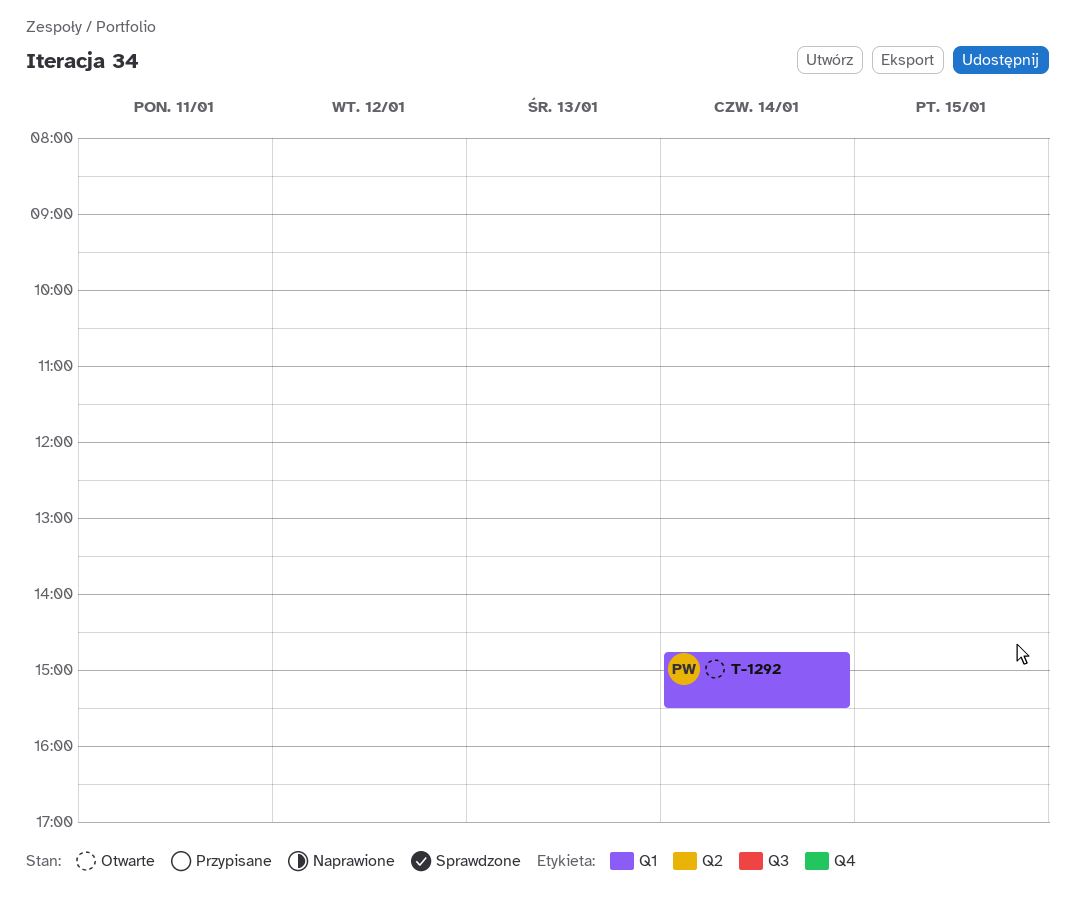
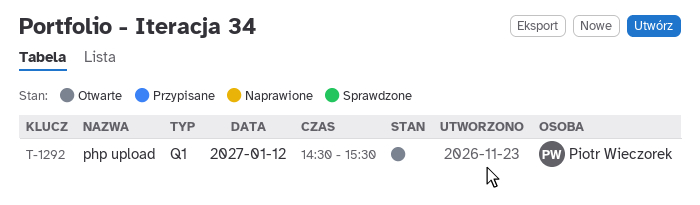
T-1292, day: Jan 14 -> Jan 12
T-1292, begins: 14:45 -> 14:30

